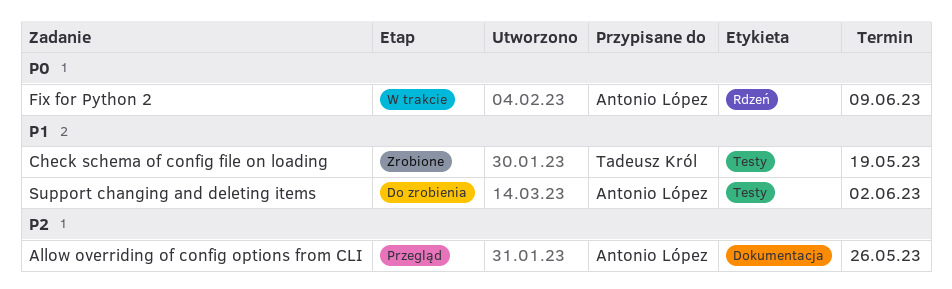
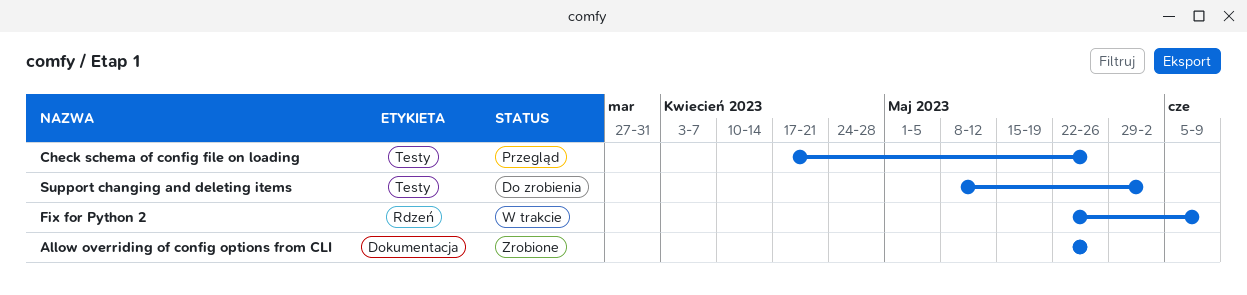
Allow overriding of config options from CLI, status: Przegląd -> Zrobione
Check schema of config file on loading, status: Zrobione -> Przegląd
Check schema of config file on loading, due: May 19 -> May 26

